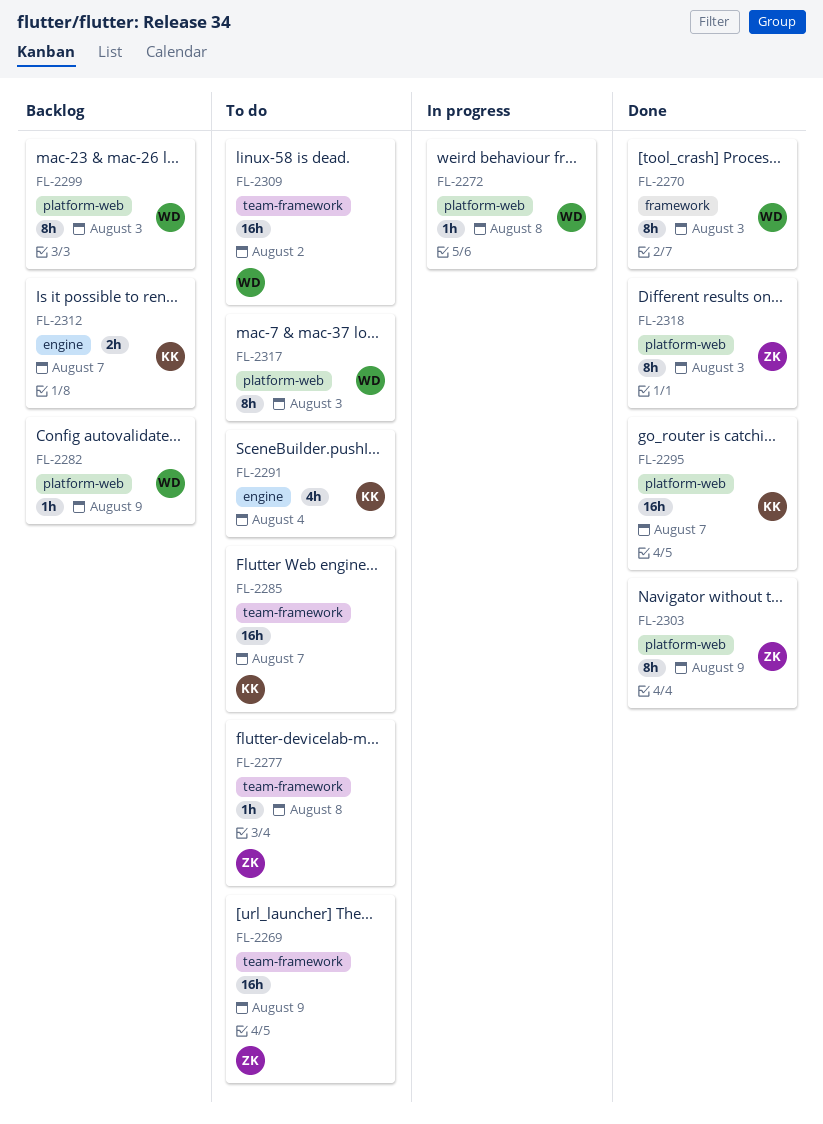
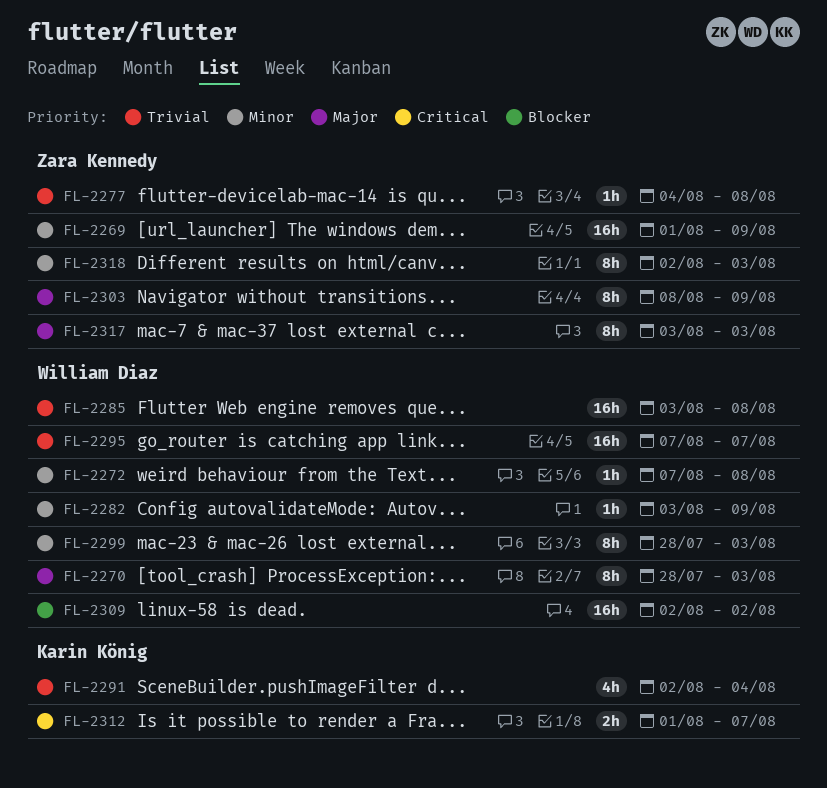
FL-2285, owner: Karin König -> William Diaz
FL-2285, due: Aug 7 -> Aug 8
FL-2295, owner: Karin König -> William Diaz
FL-2317, owner: William Diaz -> Zara Kennedy

